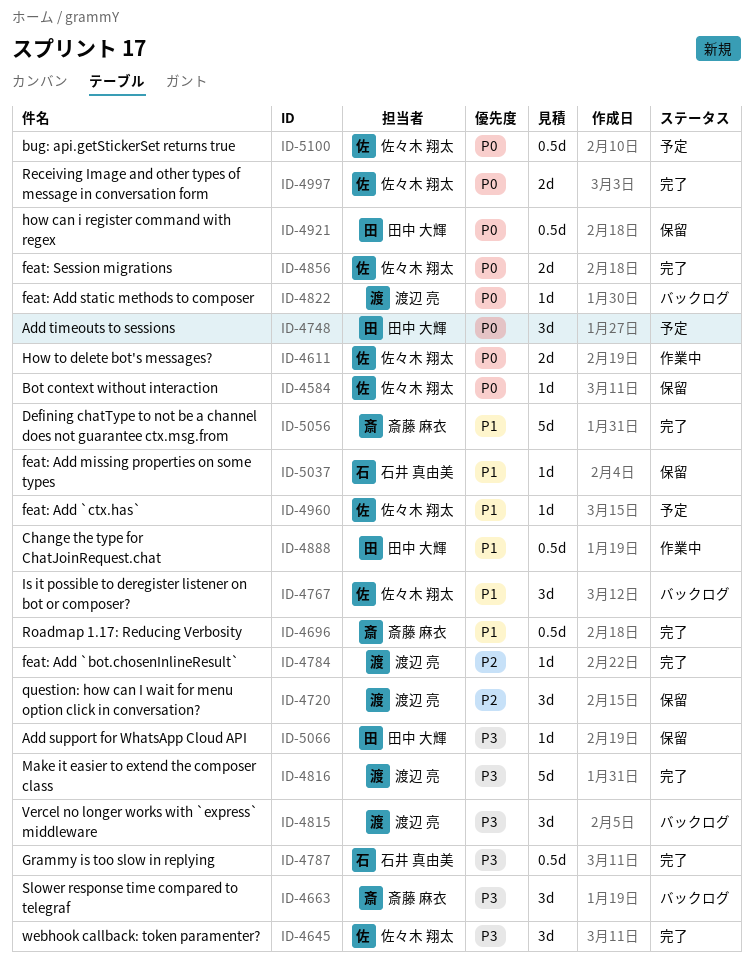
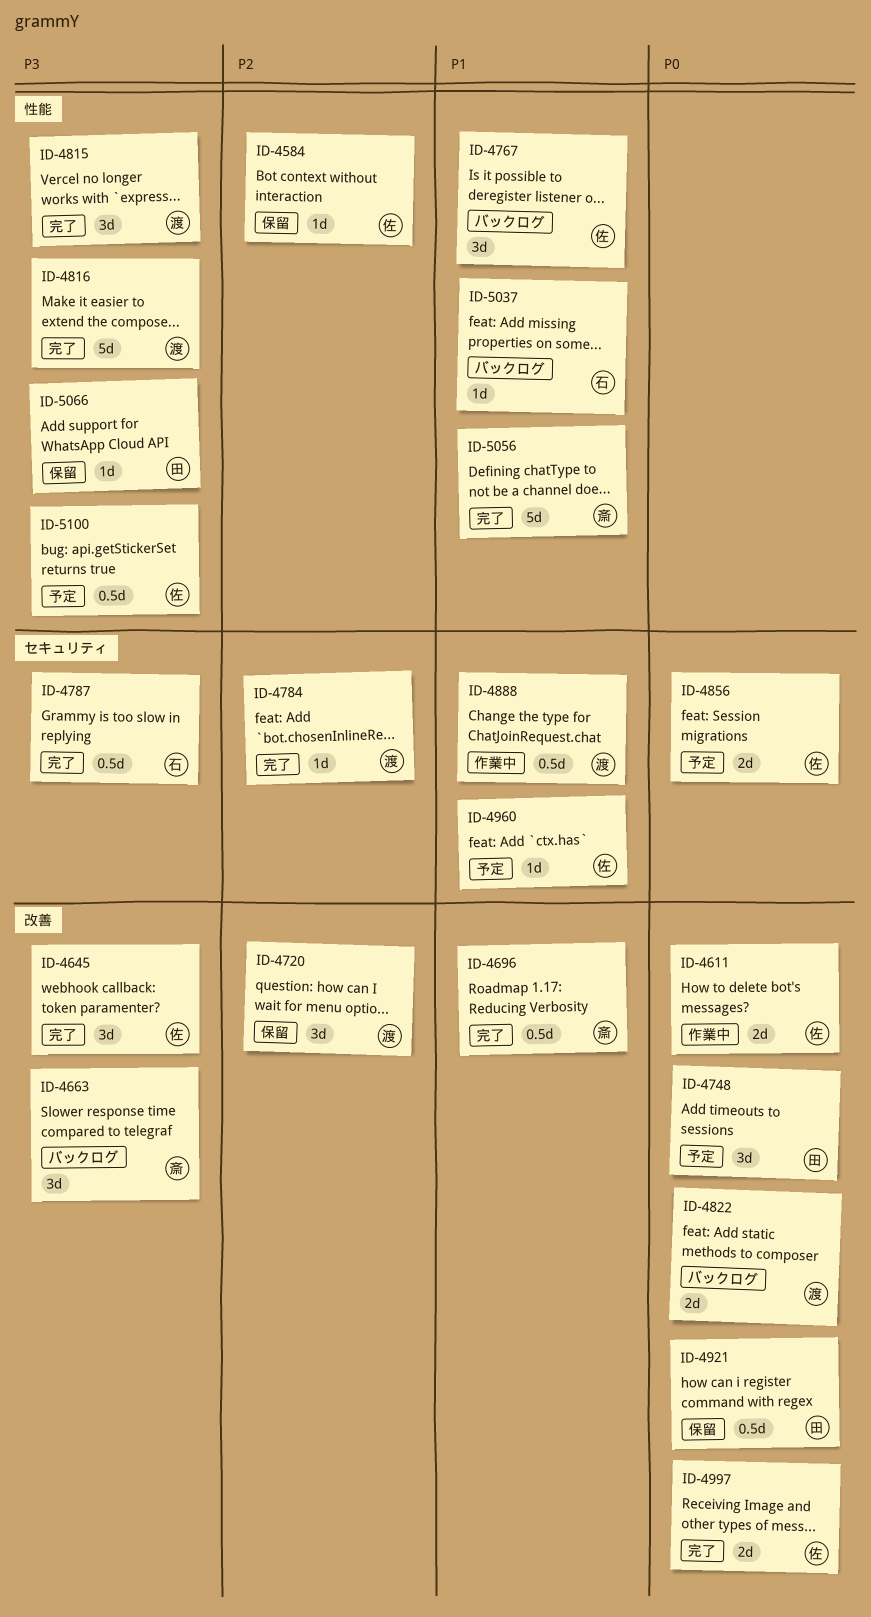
ID-4584, priority: P0 -> P2
ID-4815, status: バックログ -> 完了
ID-4822, estimate: 1d -> 2d
ID-4856, status: 完了 -> 予定
ID-4888, owner: 田中 大輝 -> 渡辺 亮
ID-5037, status: 保留 -> バックログ
ID-5100, priority: P0 -> P3

